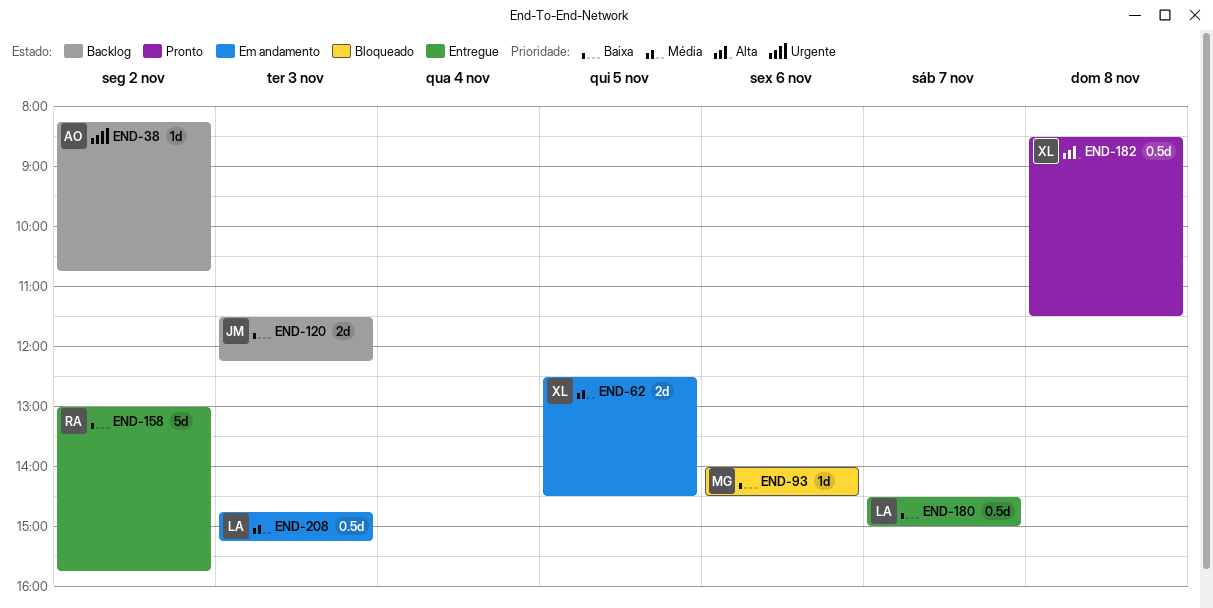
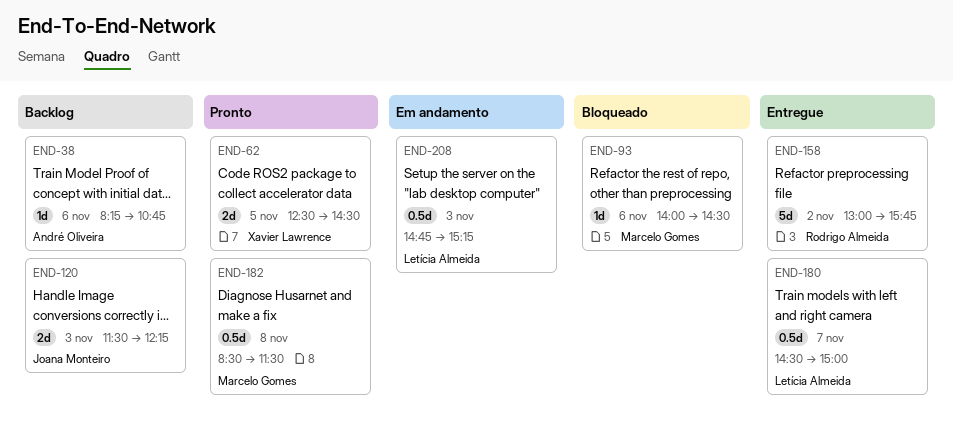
END-38, day: Nov 2 -> Nov 6
END-62, status: Em andamento -> Pronto
END-182, owner: Xavier Lawrence -> Marcelo Gomes

